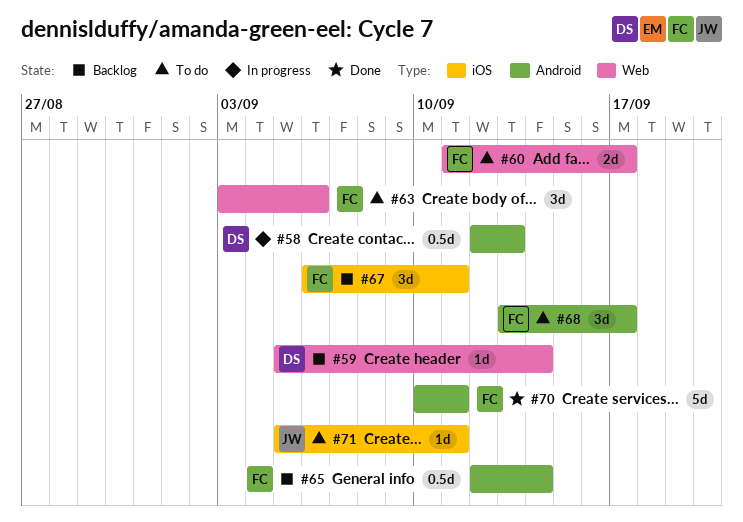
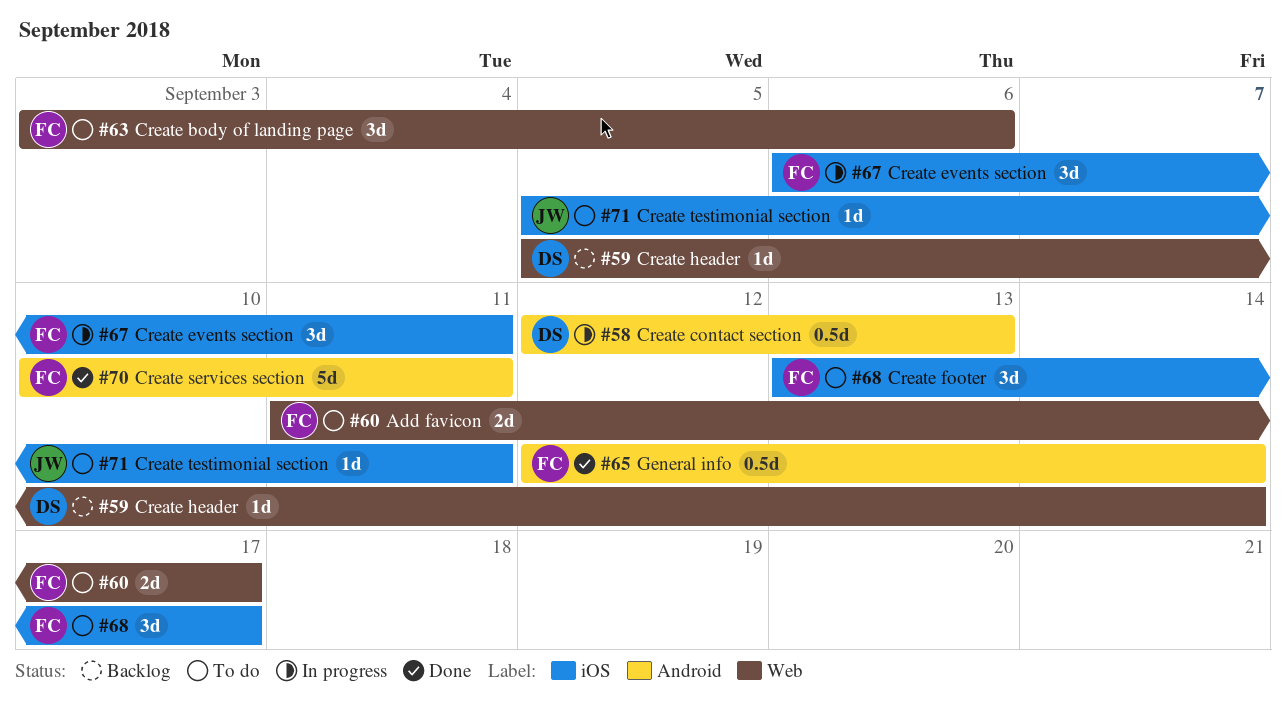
#65, status: Backlog -> Done
#67, status: Backlog -> In progress
#68, label: Android -> iOS

